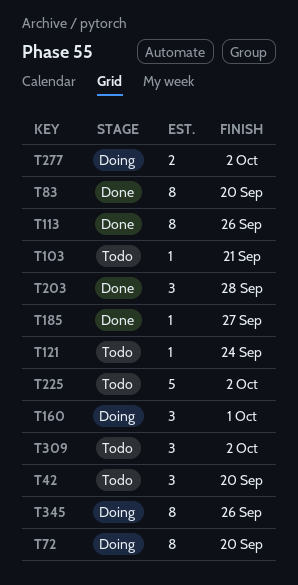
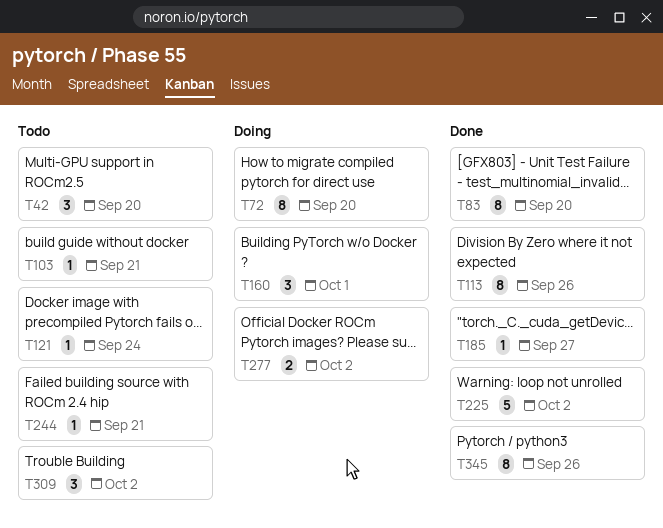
T203: present -> none
T225, status: Todo -> Done
T244: none -> present
T345, status: Doing -> Done

